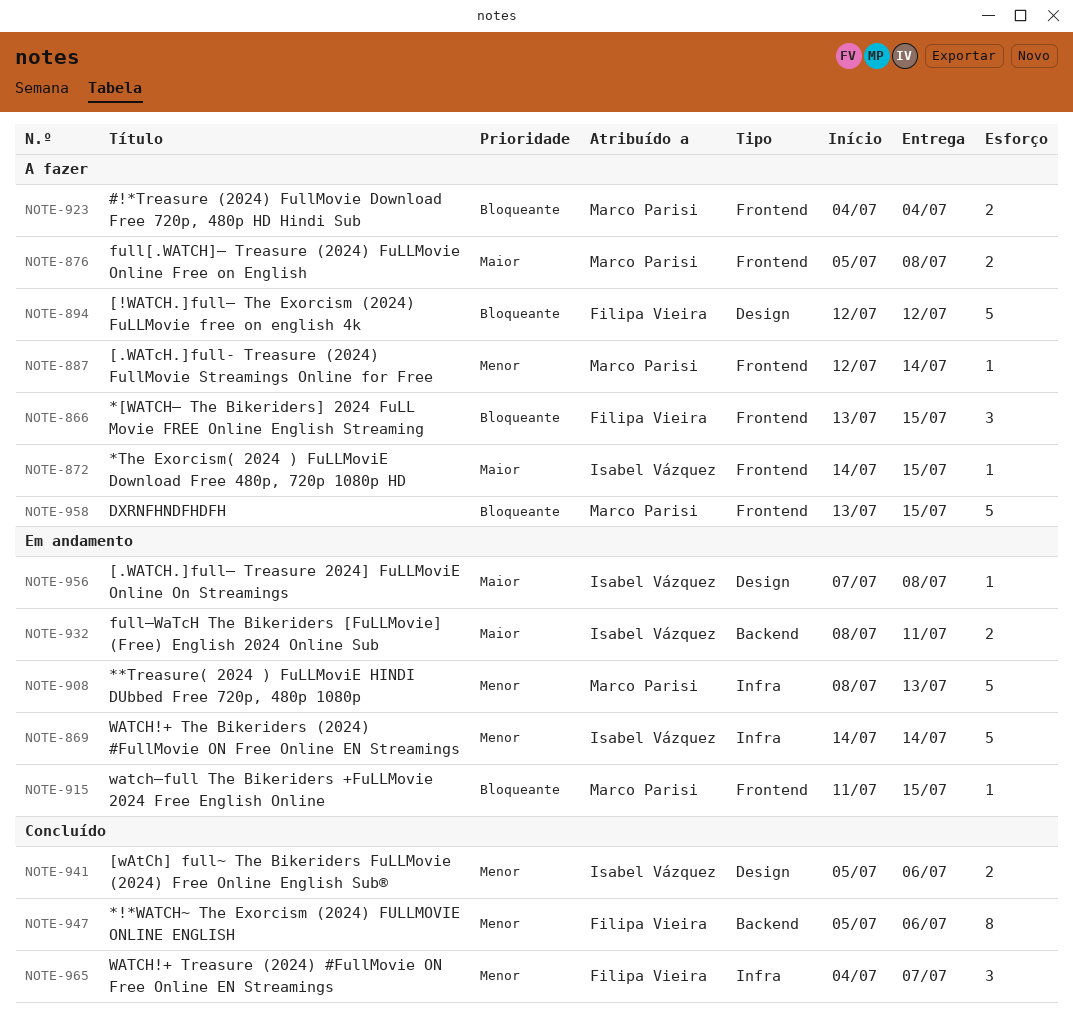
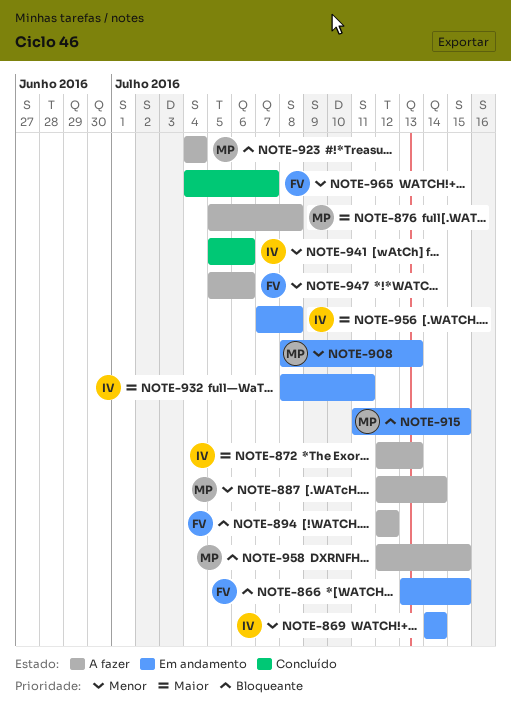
NOTE-866, status: A fazer -> Em andamento
NOTE-872, start: Jul 14 -> Jul 12
NOTE-872, due: Jul 15 -> Jul 13
NOTE-947, status: Concluído -> A fazer
NOTE-958, start: Jul 13 -> Jul 12

